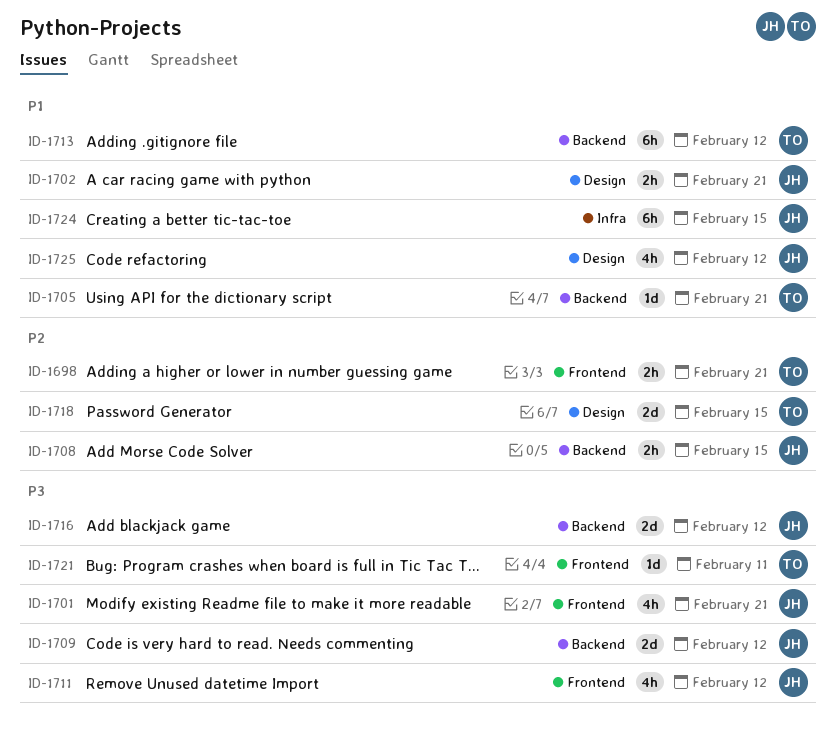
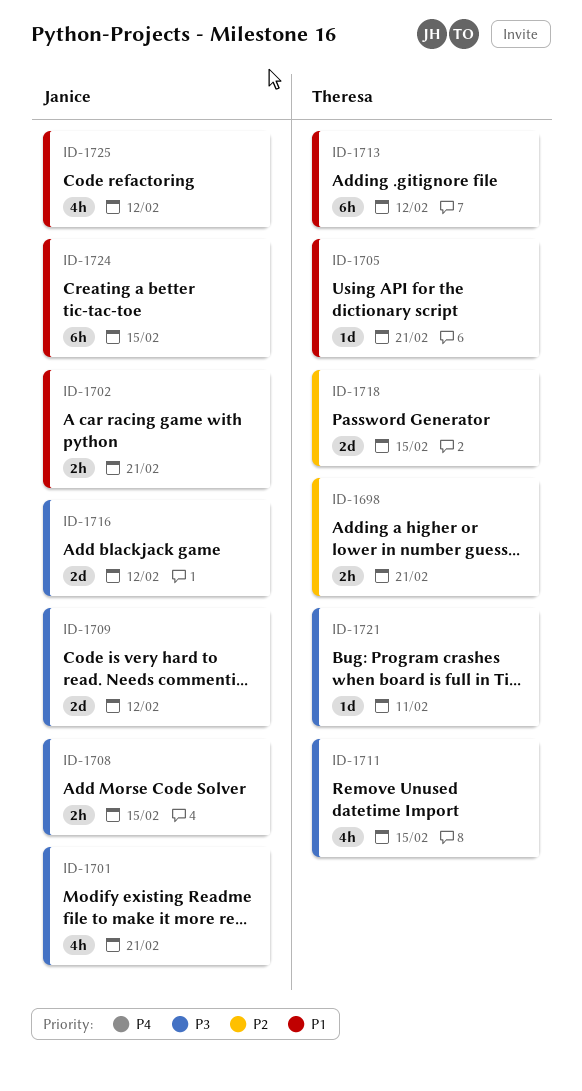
ID-1708, priority: P2 -> P3
ID-1711, owner: Janice -> Theresa
ID-1711, due: Feb 12 -> Feb 15

